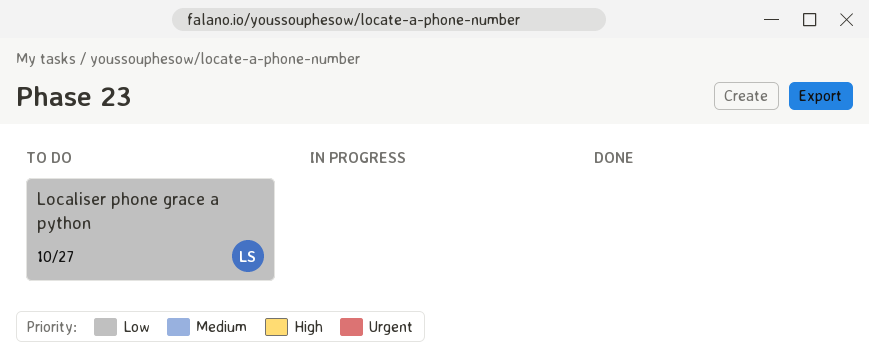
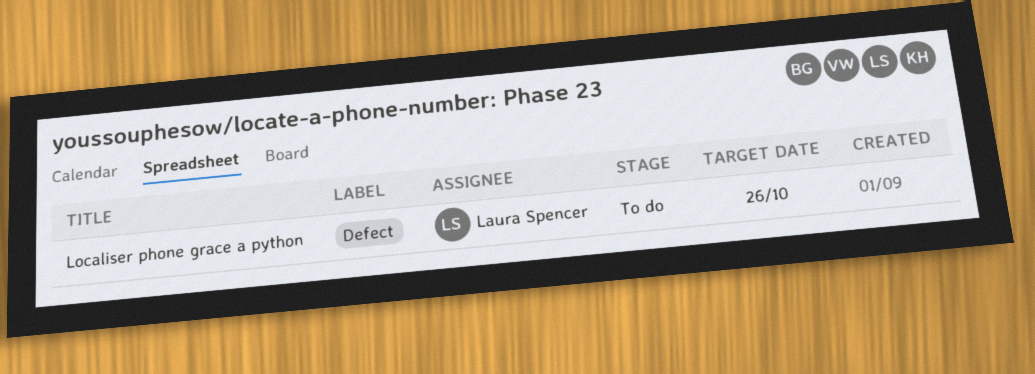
Localiser phone grace a python, due: Oct 27 -> Oct 26

